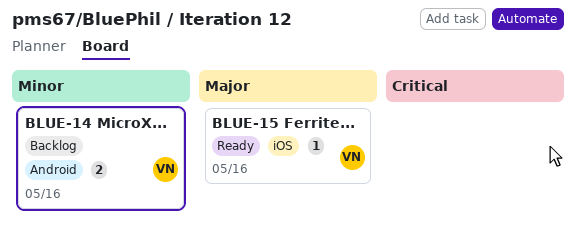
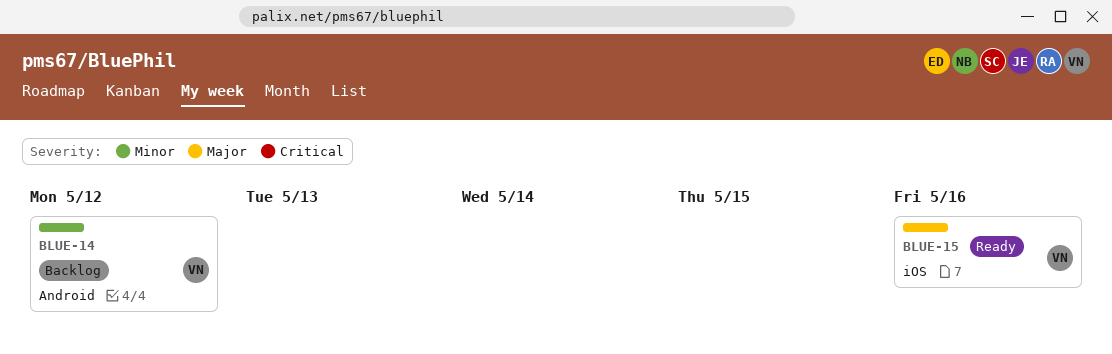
BLUE-14, due: May 16 -> May 12

